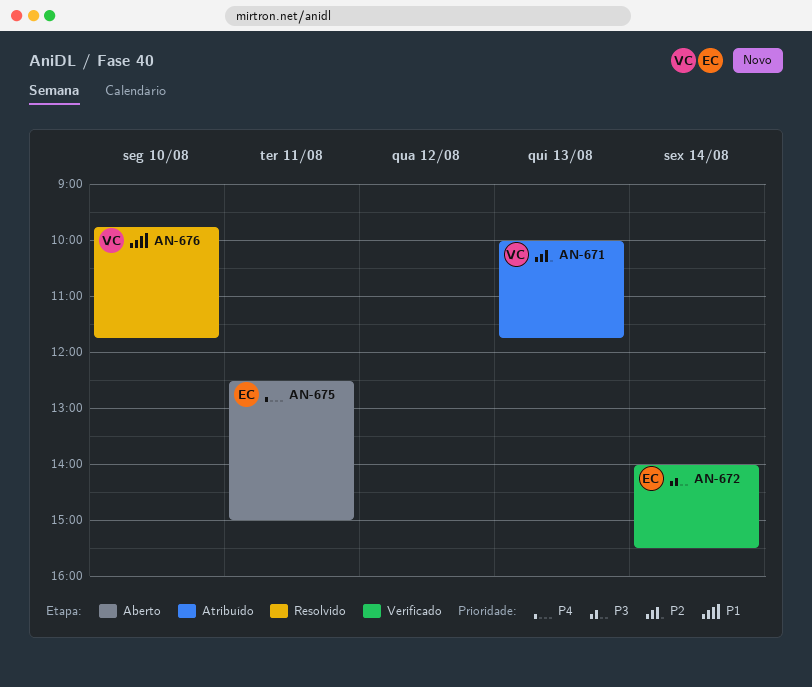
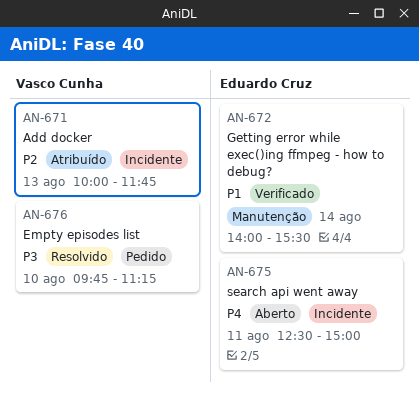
AN-672, priority: P3 -> P1
AN-676, priority: P1 -> P3
AN-676, ends: 11:45 -> 11:15

